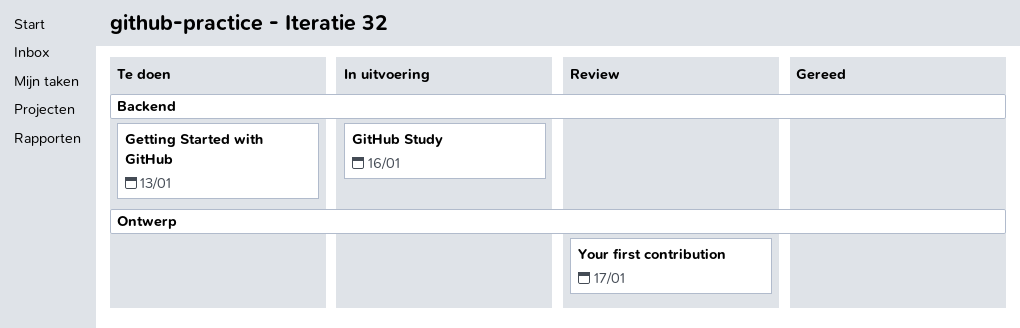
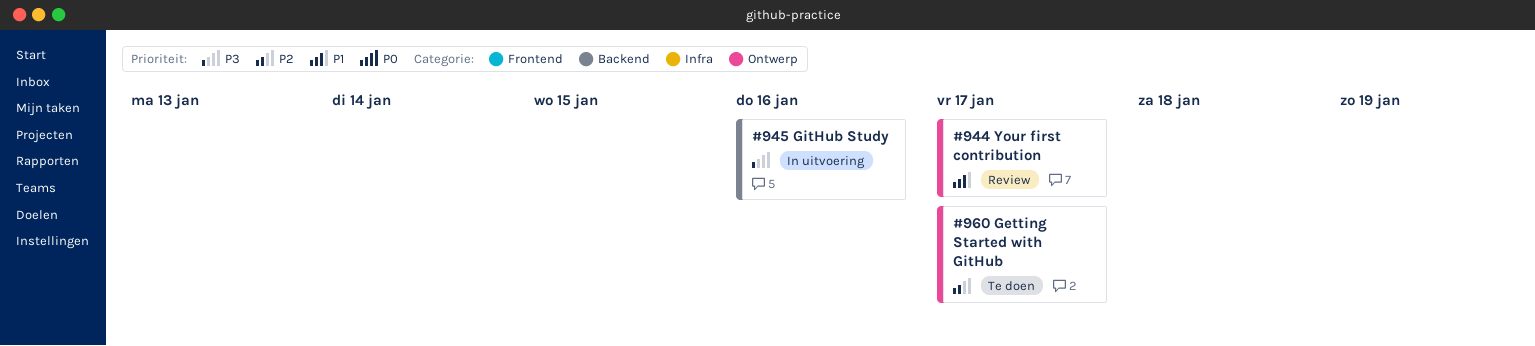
Getting Started with GitHub, label: Backend -> Ontwerp
Getting Started with GitHub, due: Jan 13 -> Jan 17

